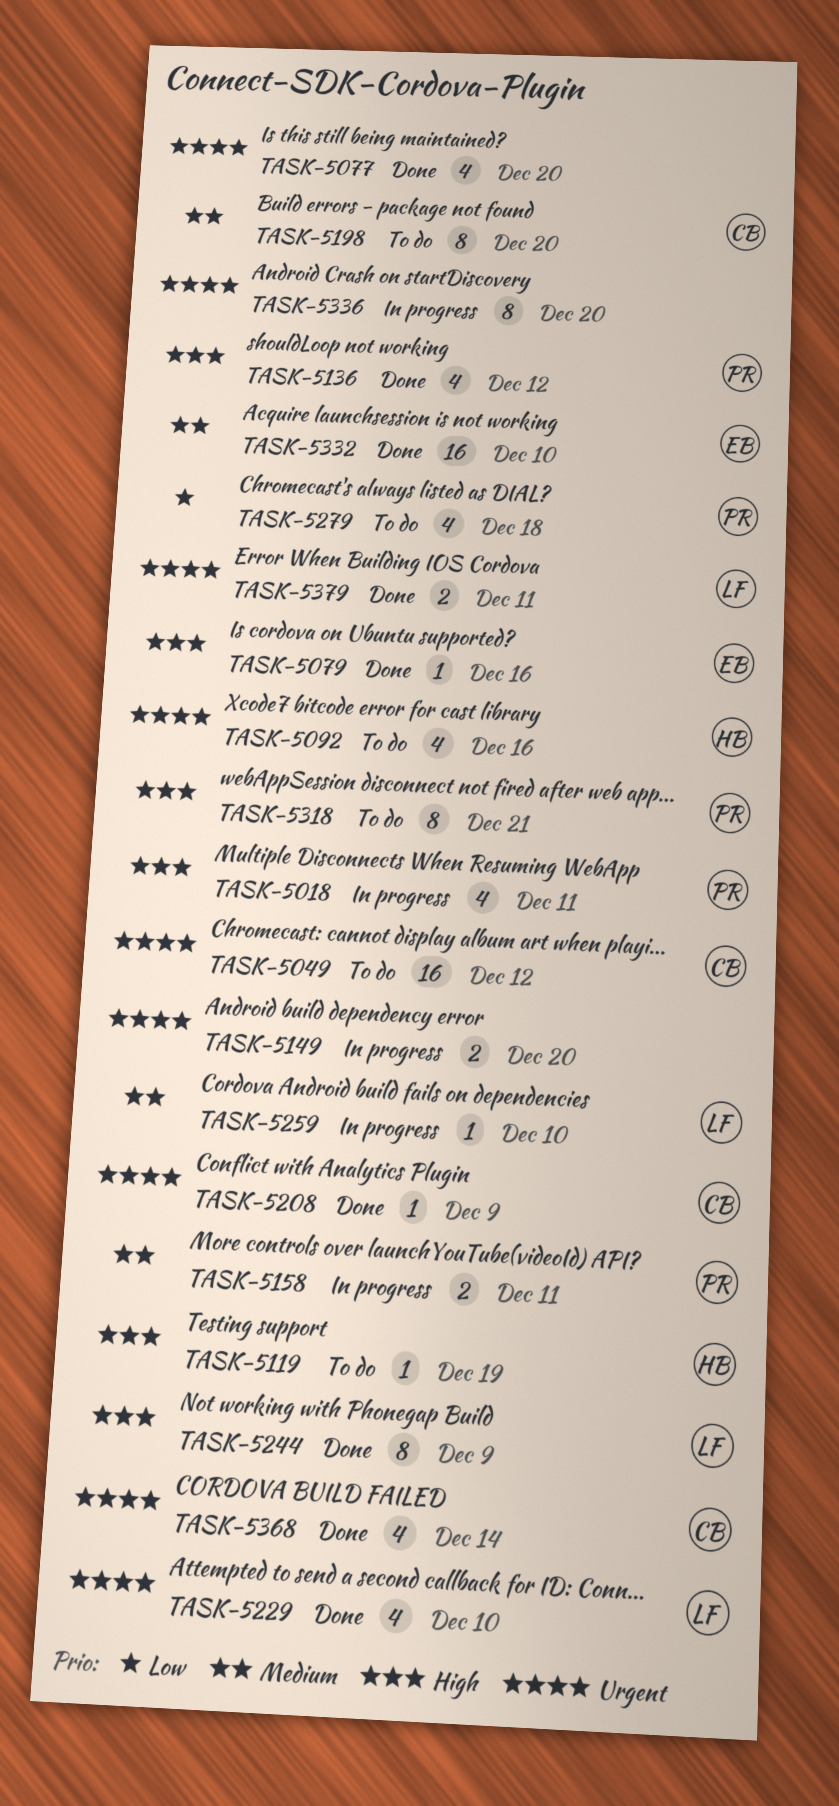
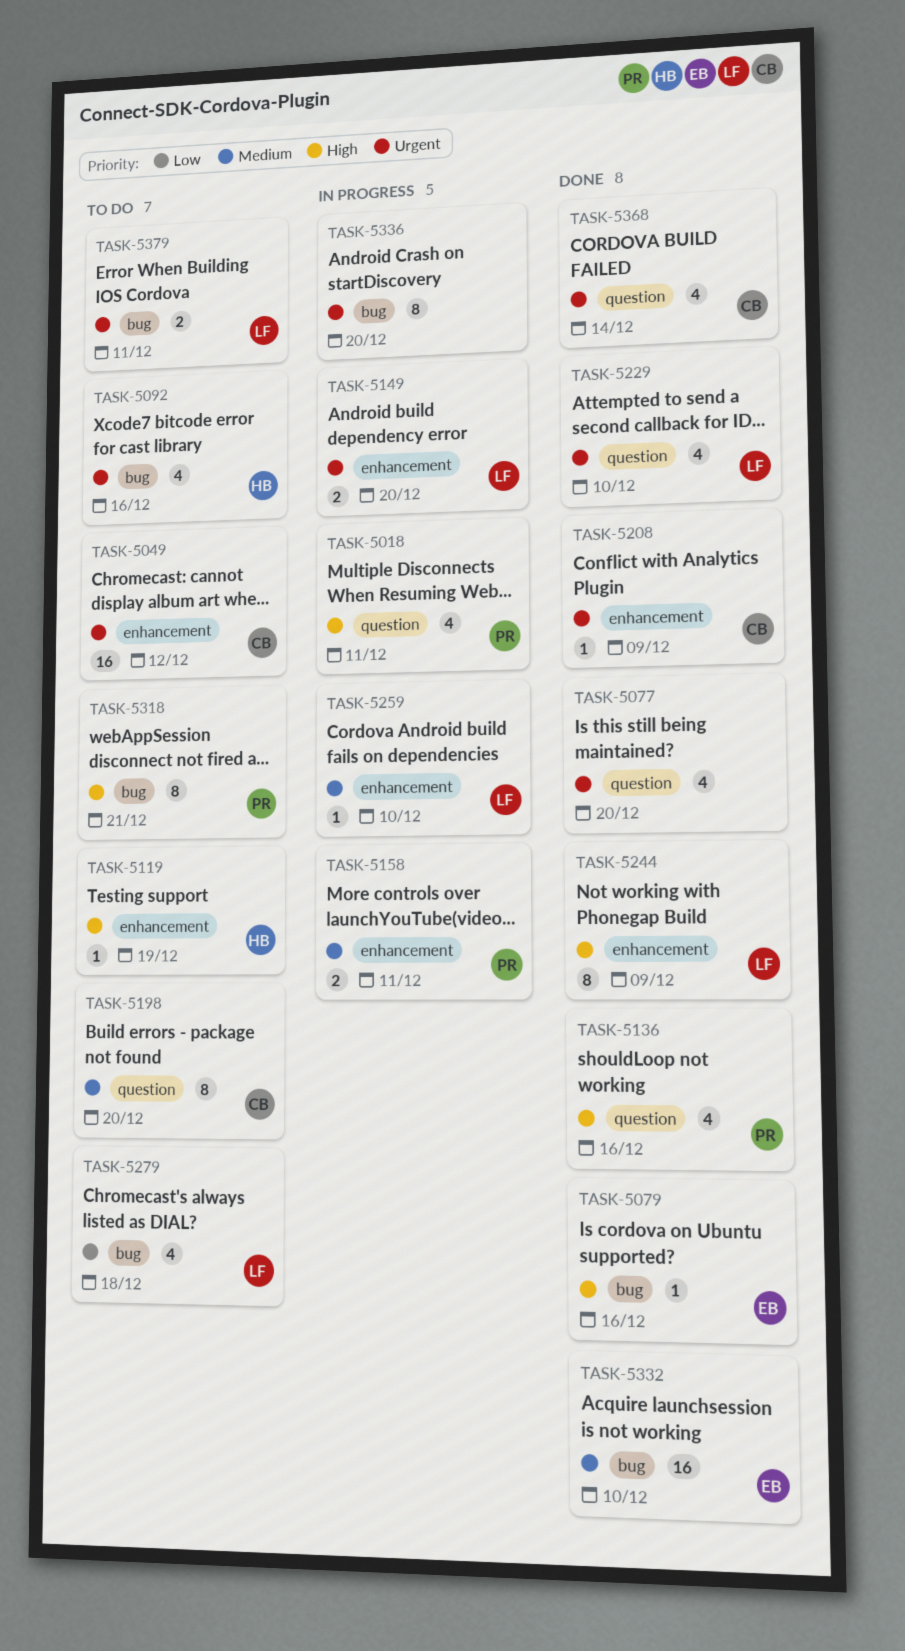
TASK-5136, due: Dec 12 -> Dec 16
TASK-5149, owner: none -> LF
TASK-5279, owner: PR -> LF
TASK-5379, status: Done -> To do

